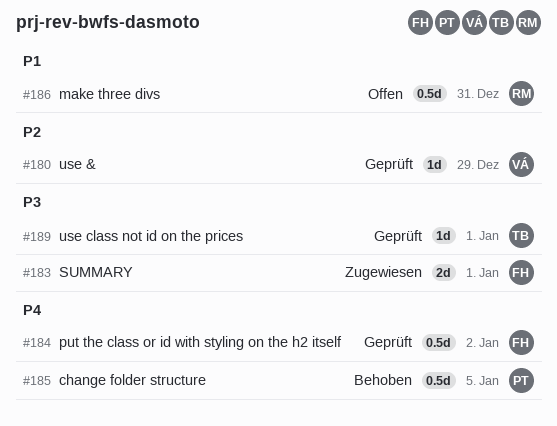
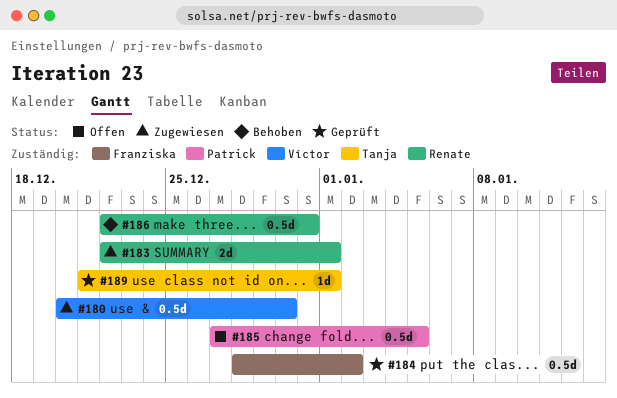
#180, status: Geprüft -> Zugewiesen
#180, estimate: 1d -> 0.5d
#180, due: Dec 29 -> Dec 30
#183, owner: Franziska -> Renate
#185, status: Behoben -> Offen
#186, status: Offen -> Behoben

